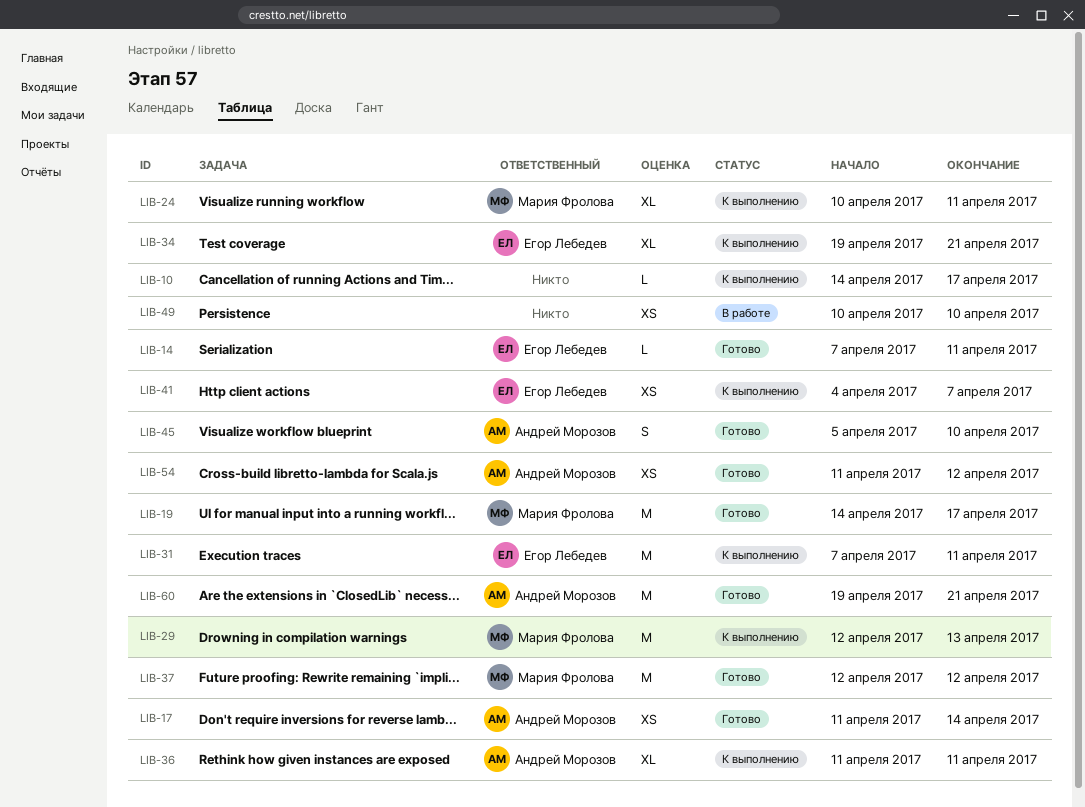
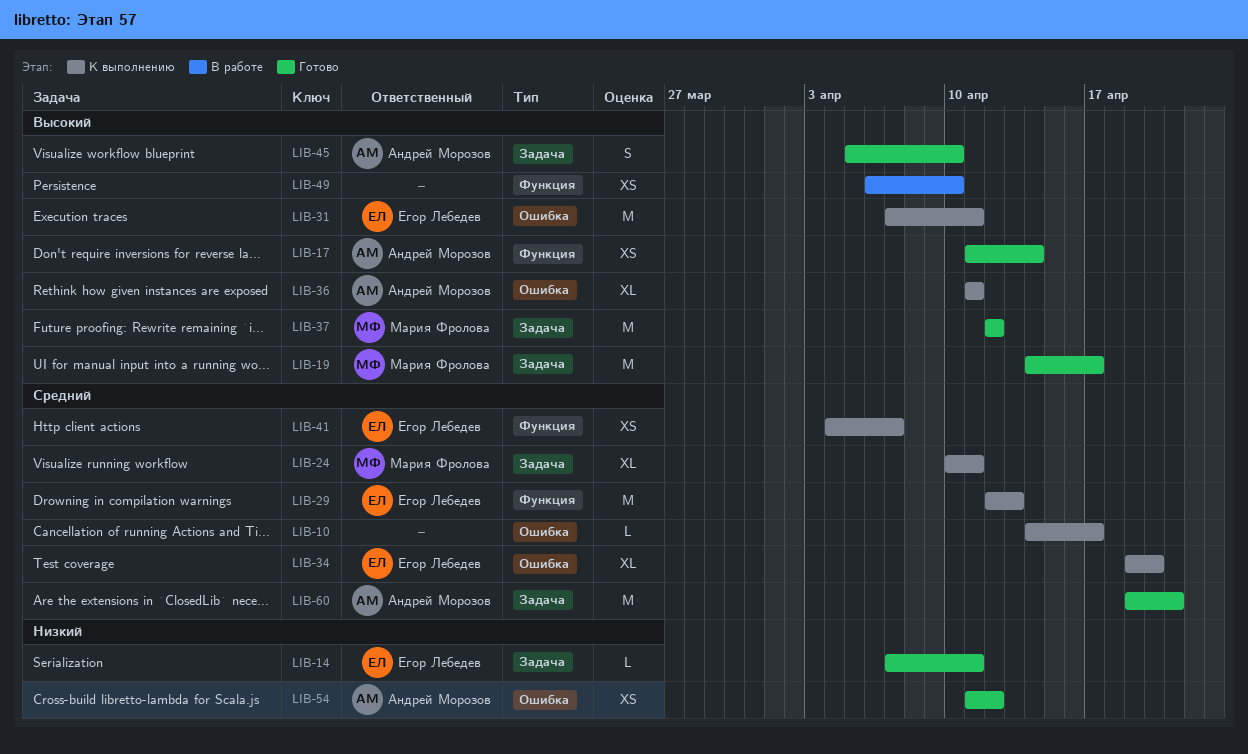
LIB-29, owner: Мария Фролова -> Егор Лебедев
LIB-34, due: Apr 21 -> Apr 20
LIB-49, start: Apr 10 -> Apr 6

